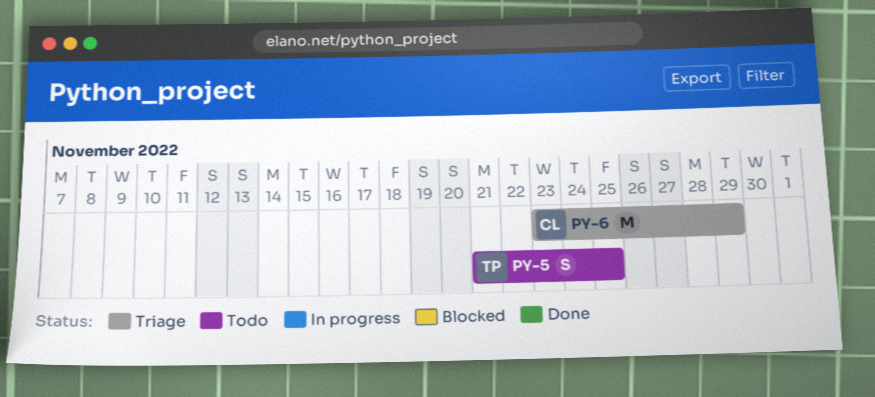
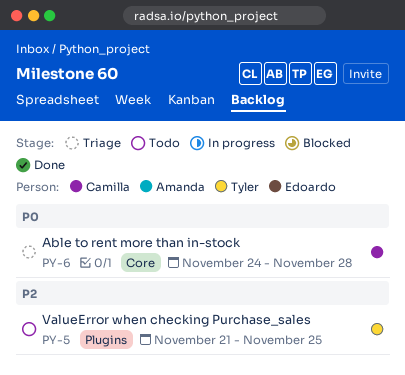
PY-6, start: Nov 23 -> Nov 24
PY-6, due: Nov 29 -> Nov 28

